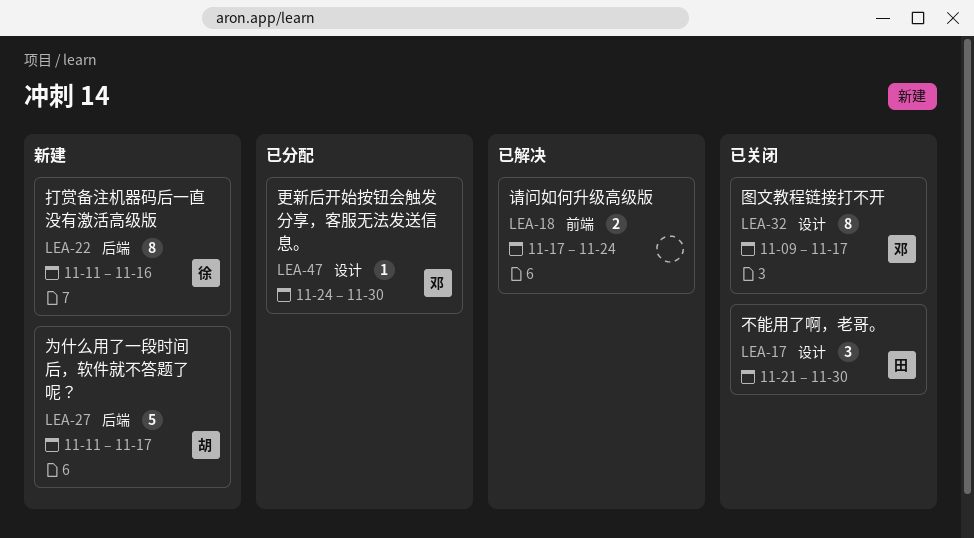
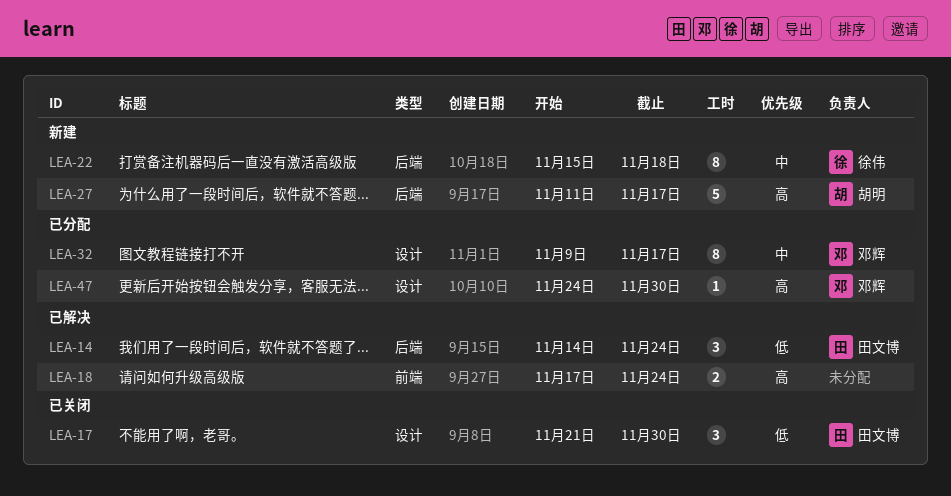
LEA-14: none -> present
LEA-22, start: Nov 11 -> Nov 15
LEA-22, due: Nov 16 -> Nov 18
LEA-32, status: 已关闭 -> 已分配

